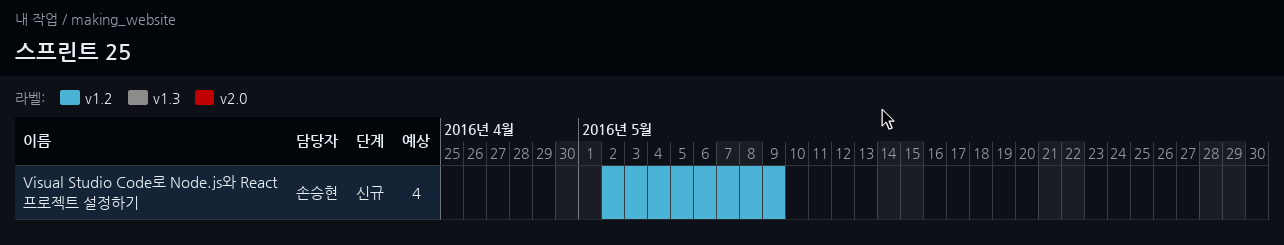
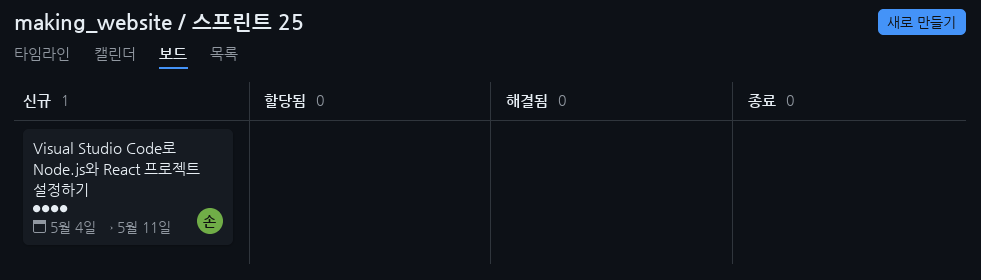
Visual Studio Code로 Node.js와 React 프로젝트 설정하기, start: May 2 -> May 4
Visual Studio Code로 Node.js와 React 프로젝트 설정하기, due: May 9 -> May 11

